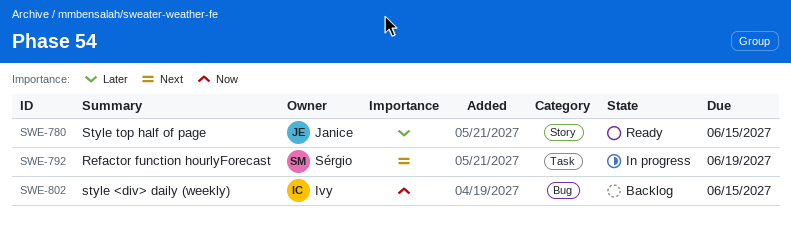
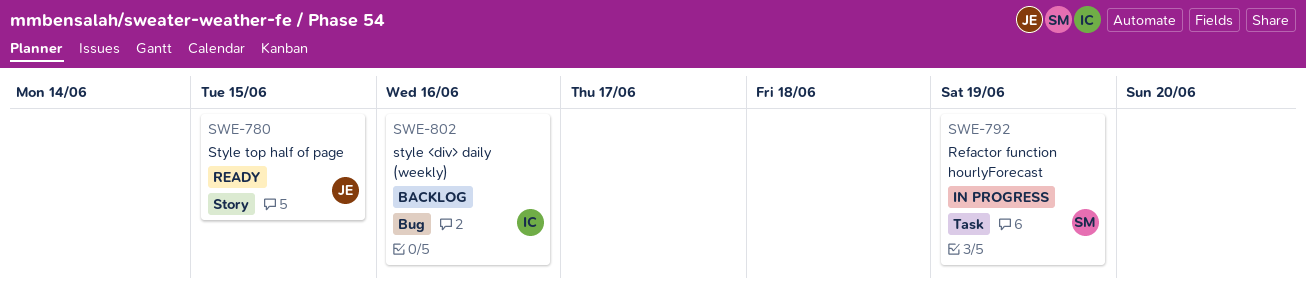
SWE-802, due: Jun 15 -> Jun 16

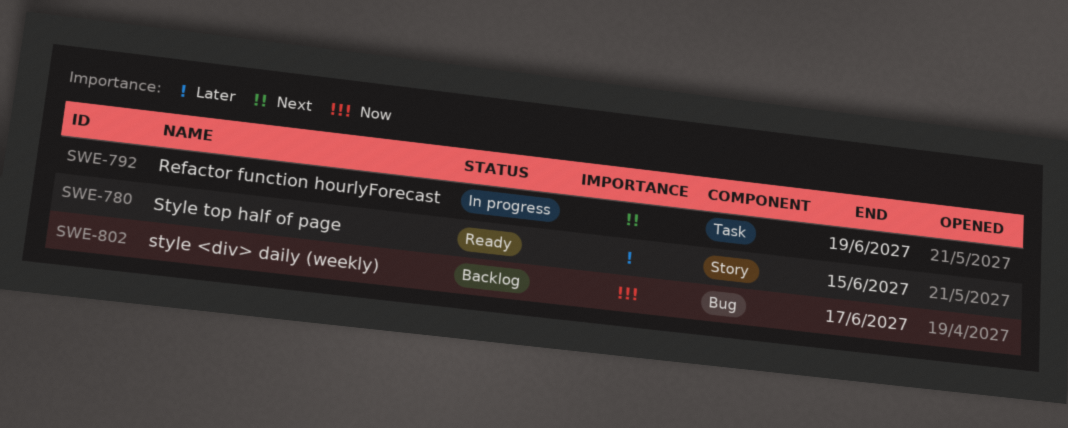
SWE-802, due: Jun 16 -> Jun 17

